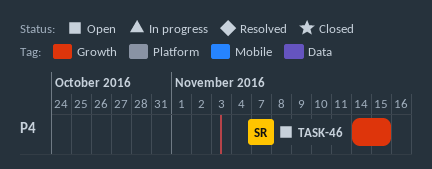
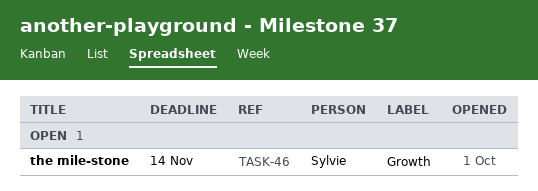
TASK-46, due: Nov 15 -> Nov 14

